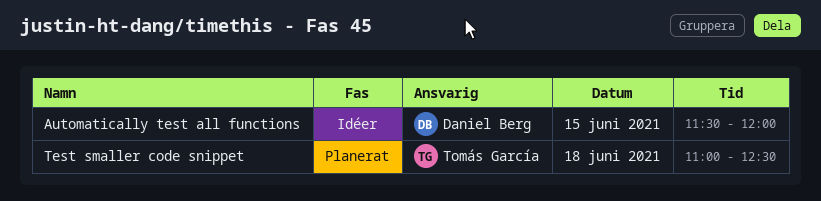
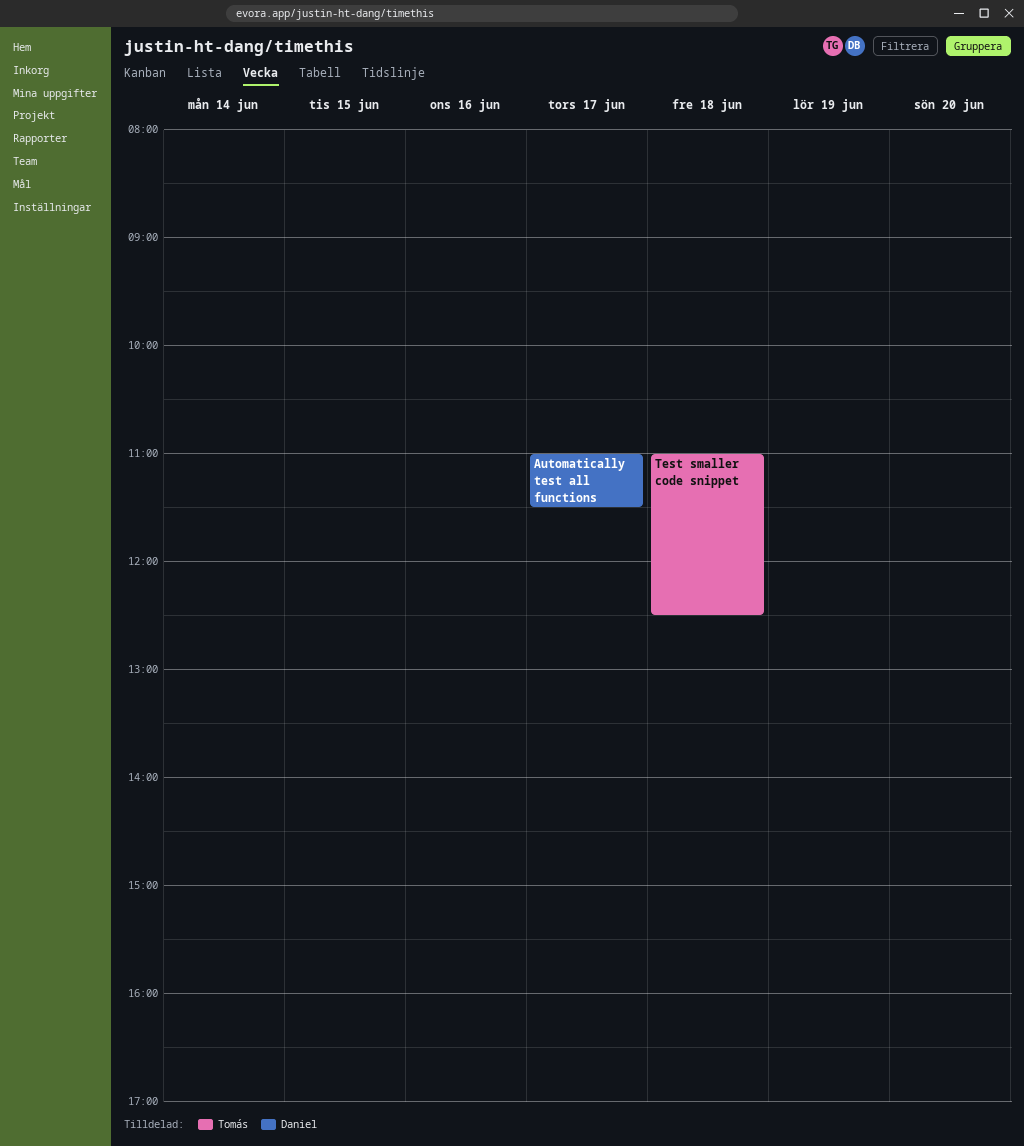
Automatically test all functions, day: Jun 15 -> Jun 17
Automatically test all functions, begins: 11:30 -> 11:00
Automatically test all functions, ends: 12:00 -> 11:30

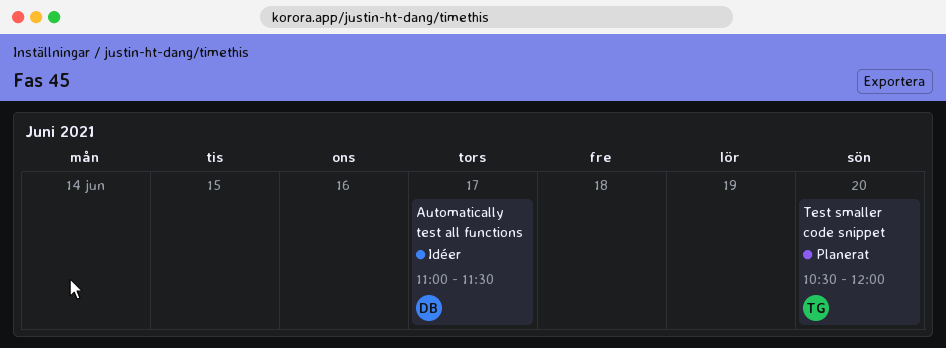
Test smaller code snippet, day: Jun 18 -> Jun 20
Test smaller code snippet, begins: 11:00 -> 10:30
Test smaller code snippet, ends: 12:30 -> 12:00

